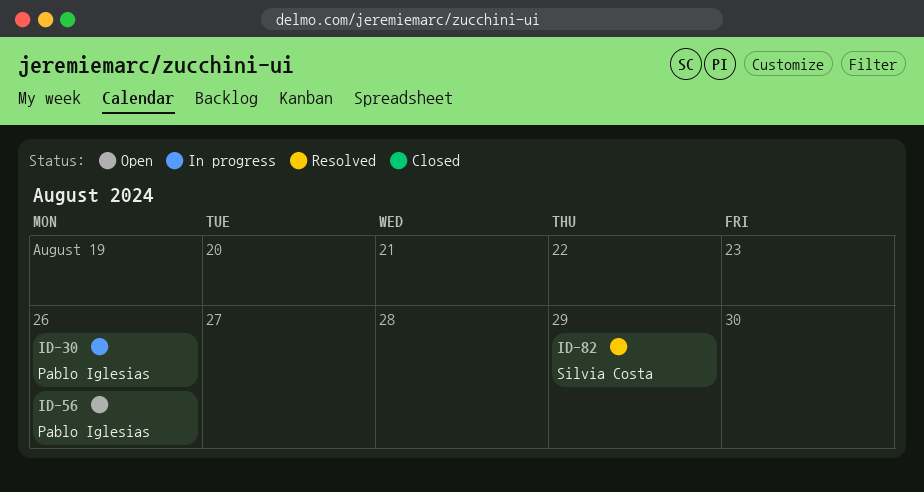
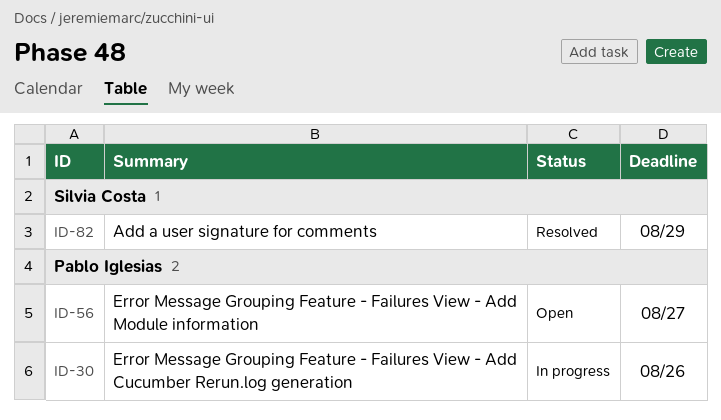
ID-56, due: Aug 26 -> Aug 27

